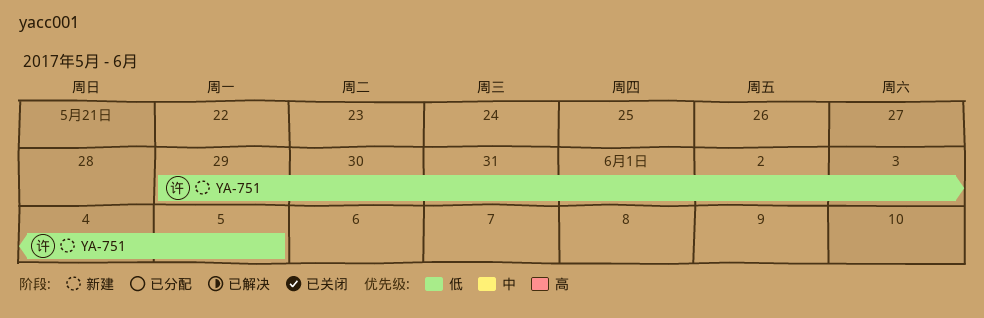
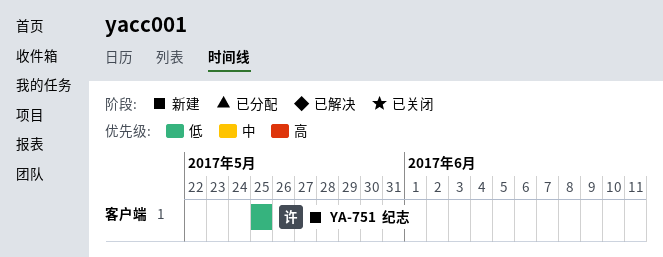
YA-751, start: May 29 -> May 25
YA-751, due: Jun 5 -> May 25

